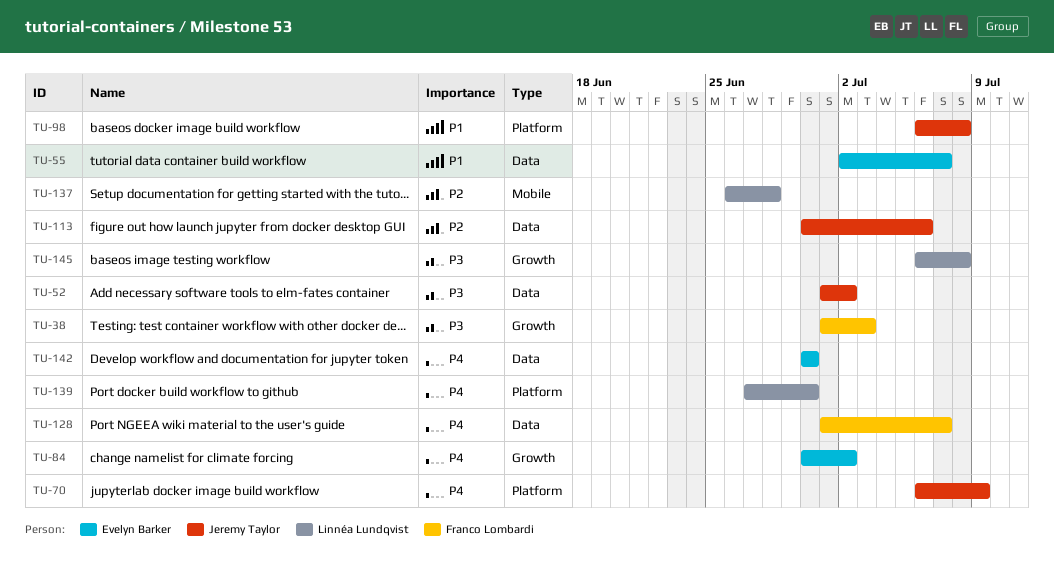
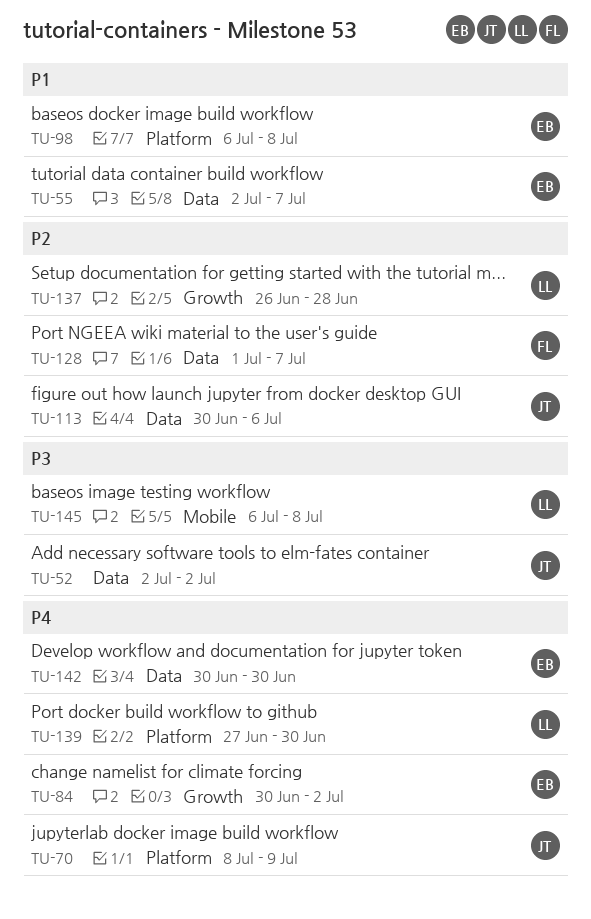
TU-38: present -> none
TU-52, start: Jul 1 -> Jul 2
TU-70, start: Jul 6 -> Jul 8
TU-98, owner: Jeremy Taylor -> Evelyn Barker
TU-128, priority: P4 -> P2
TU-137, label: Mobile -> Growth
TU-145, label: Growth -> Mobile

